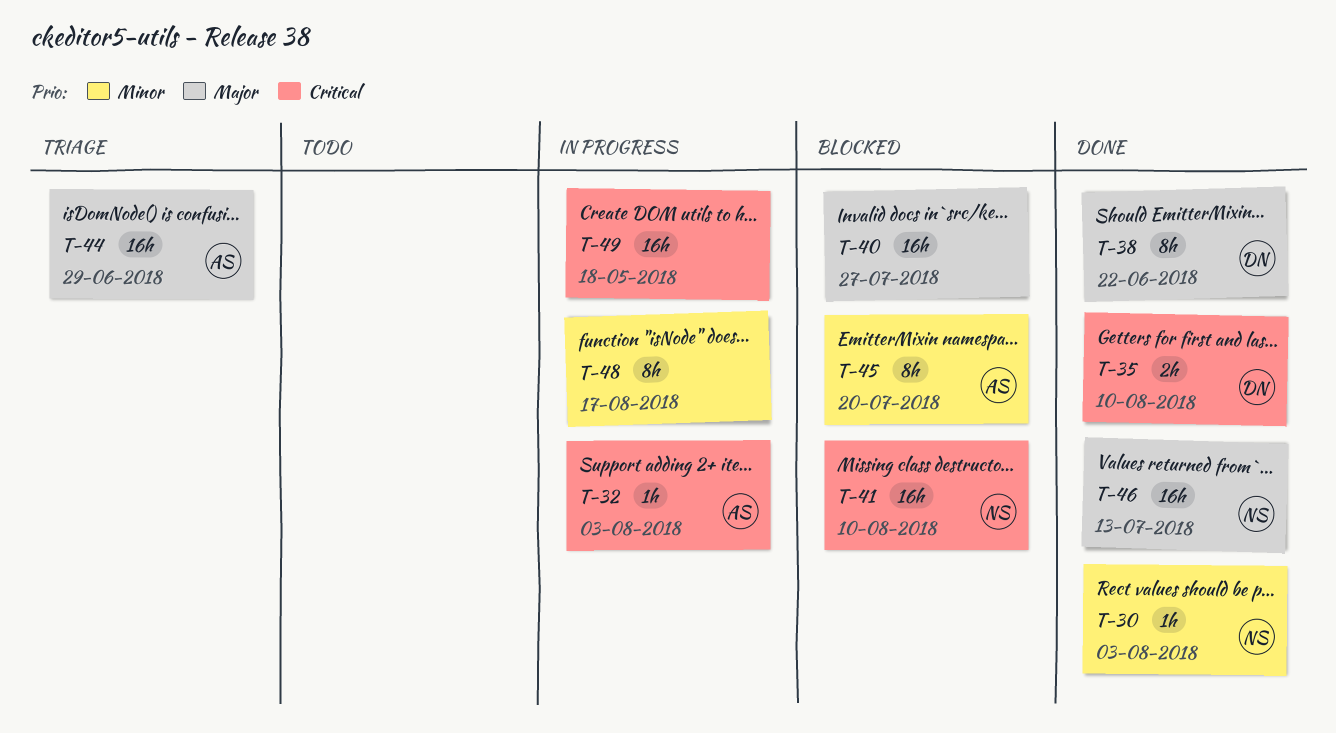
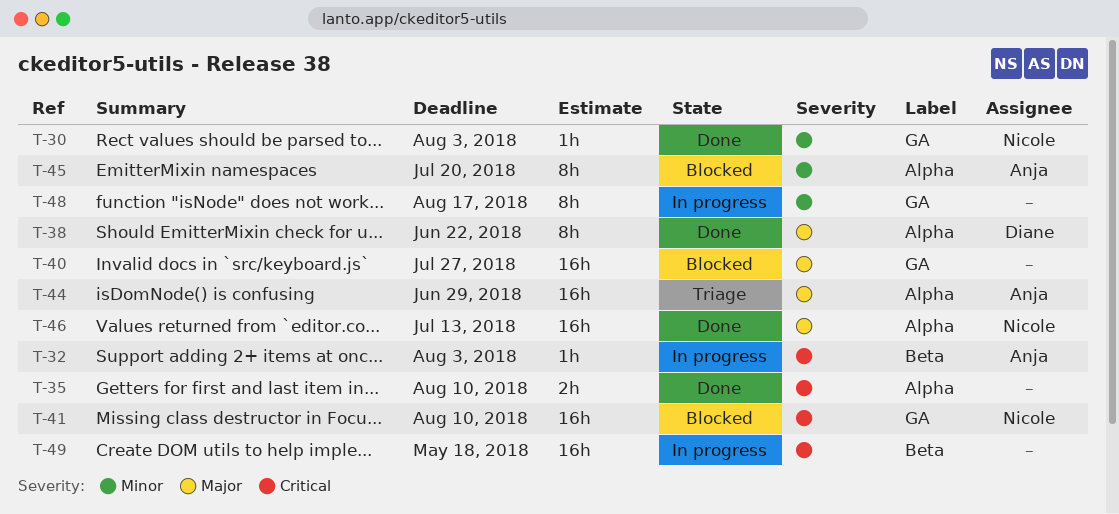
T-35, owner: Diane -> none

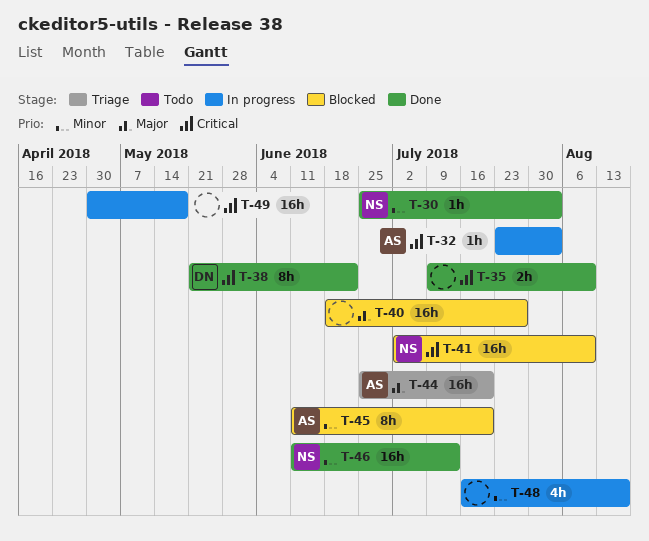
T-38, priority: Major -> Critical
T-44, due: Jun 29 -> Jul 20
T-46, priority: Major -> Minor
T-48, estimate: 8h -> 4h

